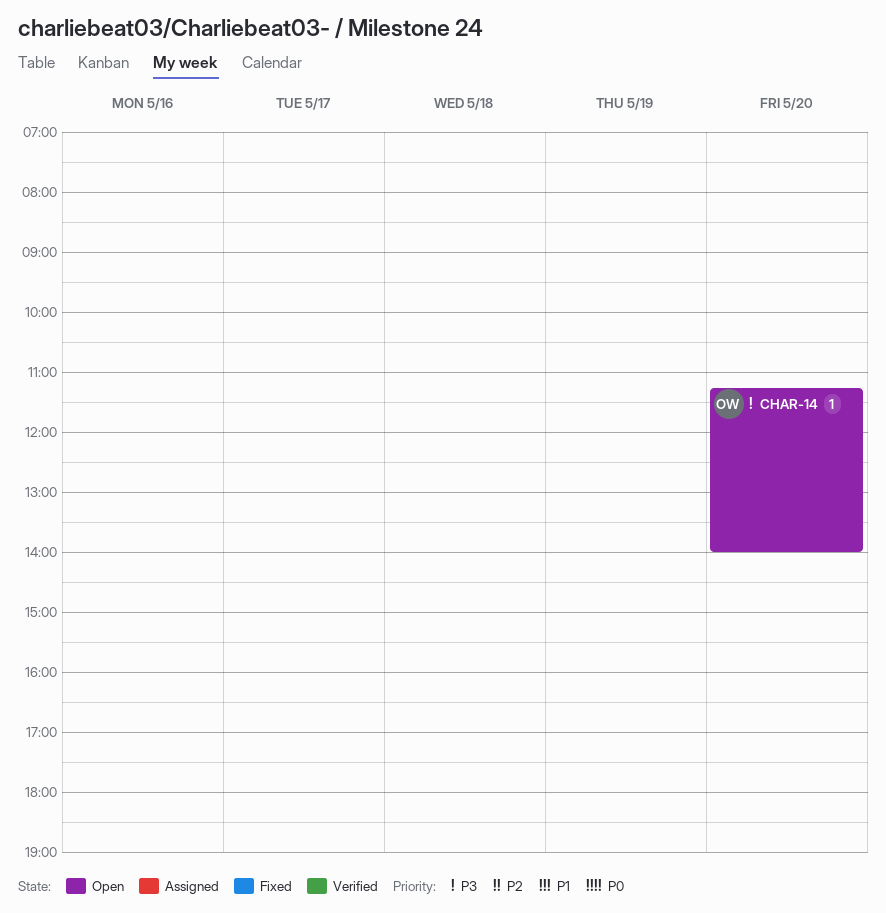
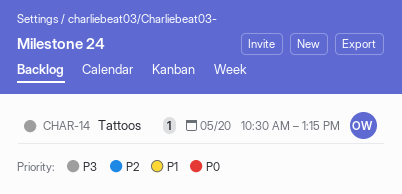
CHAR-14, begins: 11:15 -> 10:30
CHAR-14, ends: 14:00 -> 13:15

